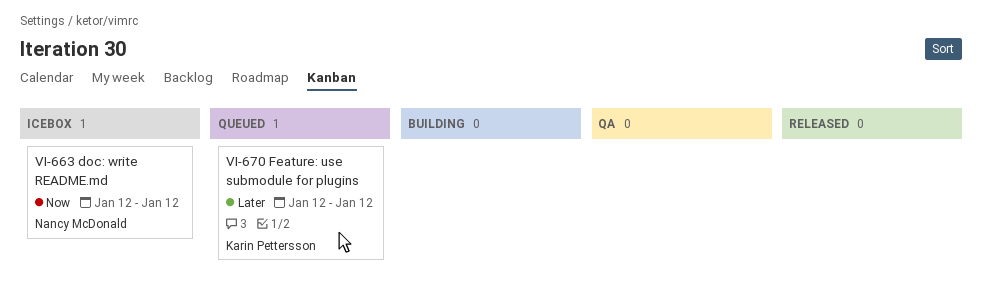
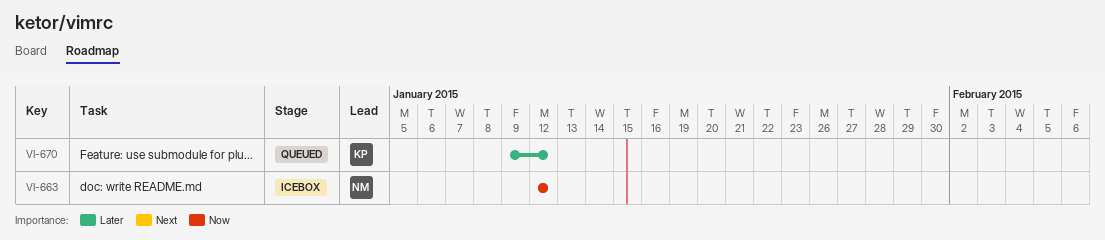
VI-670, start: Jan 12 -> Jan 9

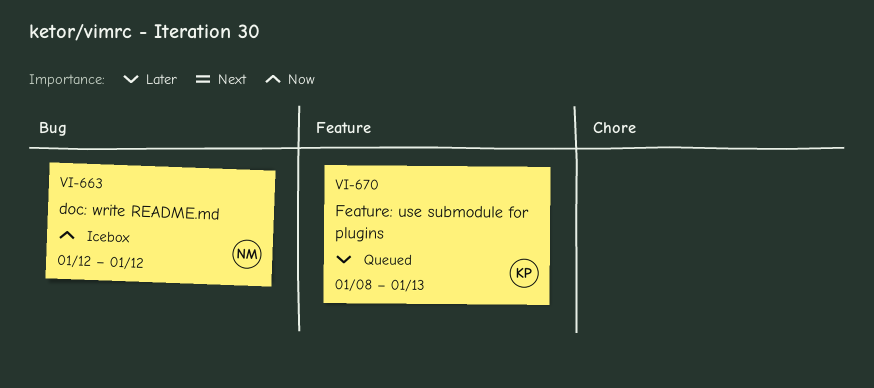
VI-670, start: Jan 9 -> Jan 8
VI-670, due: Jan 12 -> Jan 13

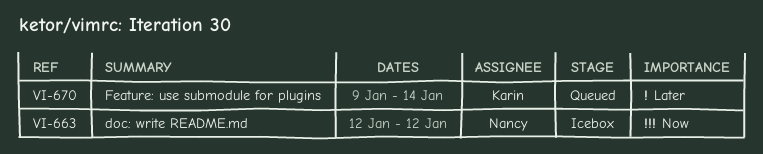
VI-670, start: Jan 8 -> Jan 9
VI-670, due: Jan 13 -> Jan 14

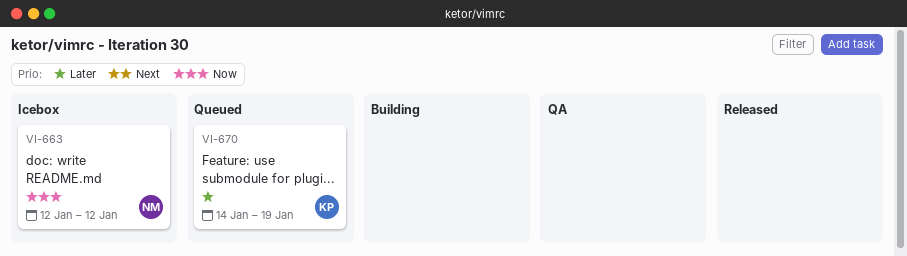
VI-670, start: Jan 9 -> Jan 14
VI-670, due: Jan 14 -> Jan 19

